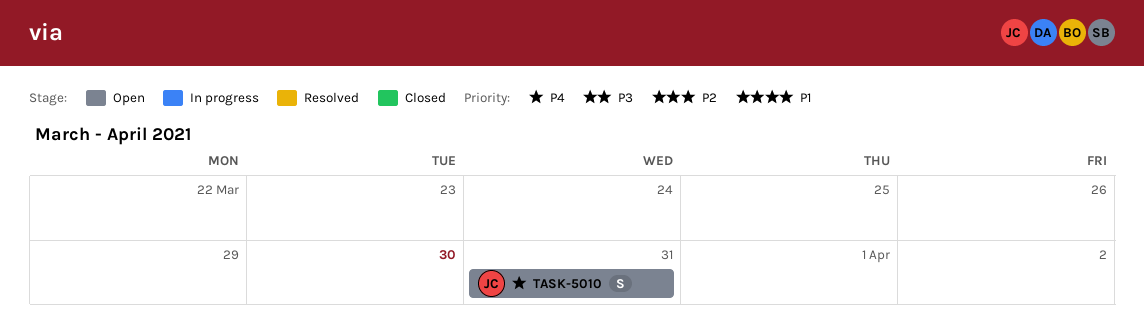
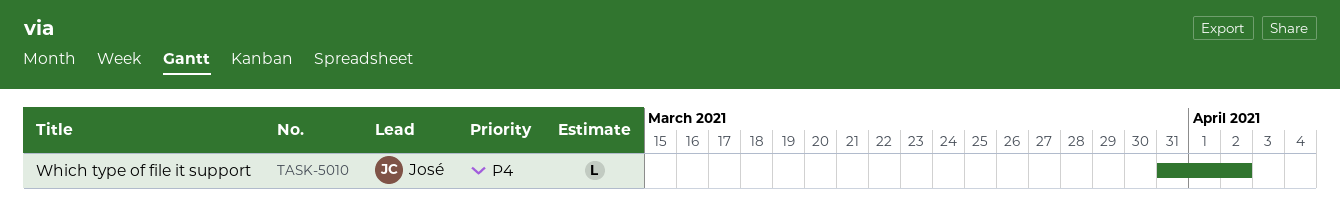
TASK-5010, estimate: S -> L
TASK-5010, due: Mar 31 -> Apr 2

